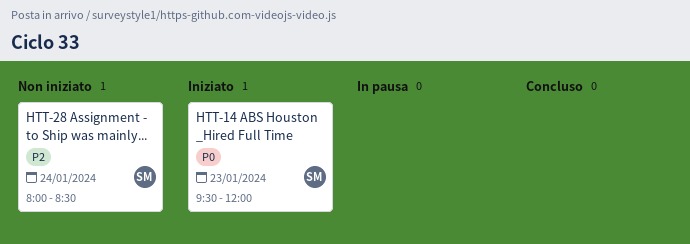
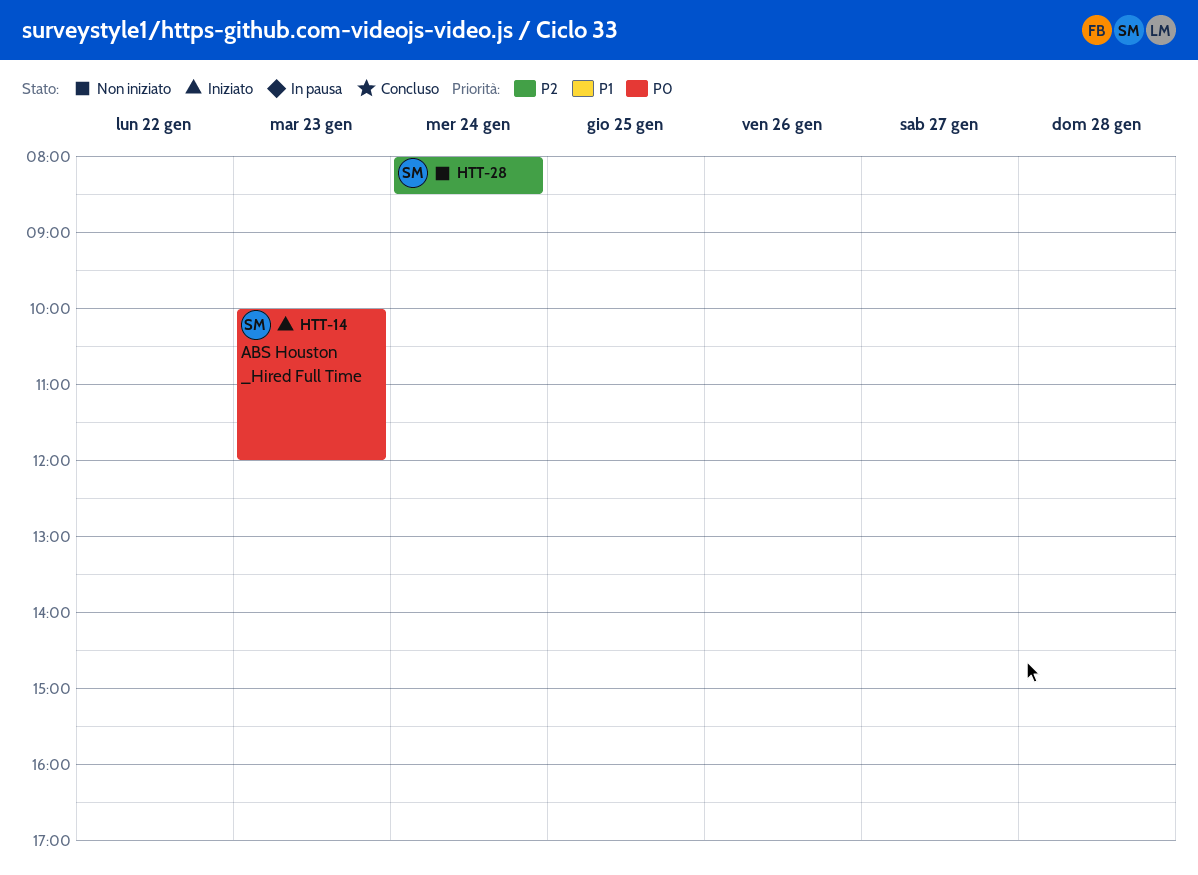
HTT-14, begins: 09:30 -> 10:00

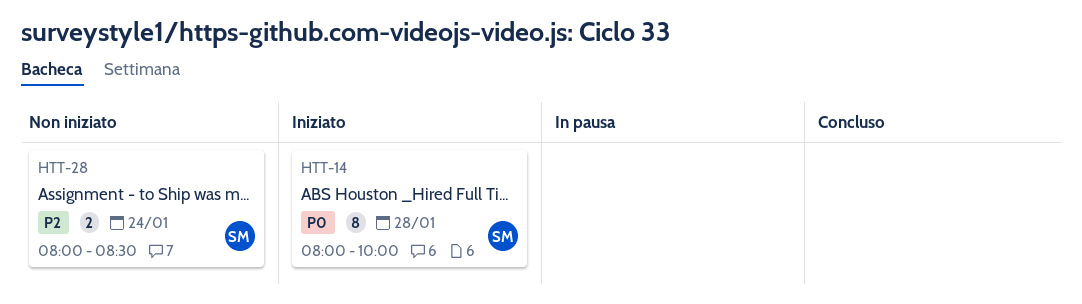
HTT-14, day: Jan 23 -> Jan 28
HTT-14, begins: 10:00 -> 08:00
HTT-14, ends: 12:00 -> 10:00

